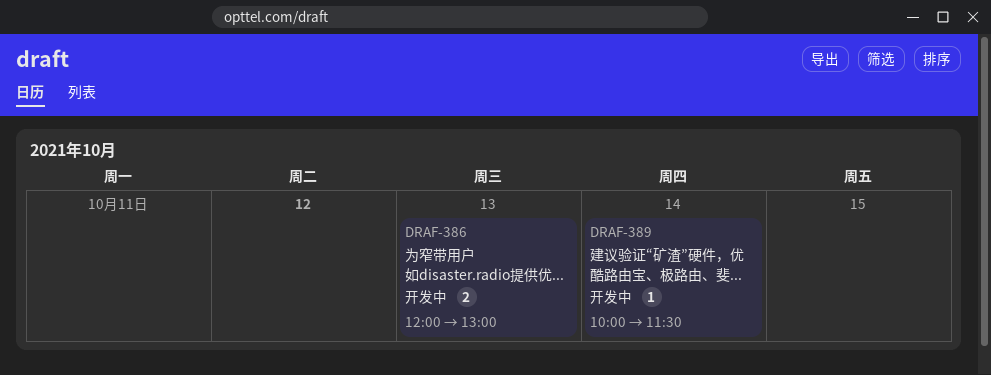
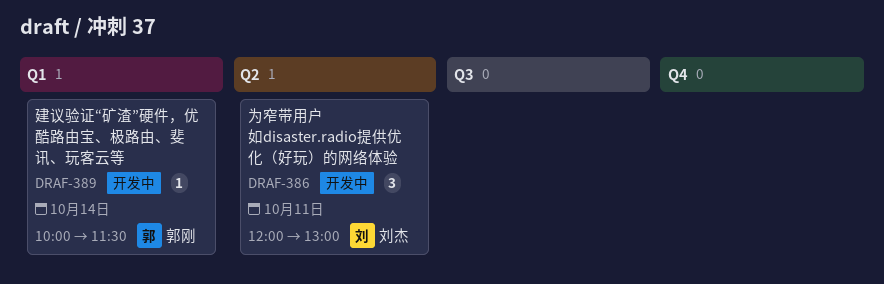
DRAF-386, estimate: 2 -> 3
DRAF-386, day: Oct 13 -> Oct 11

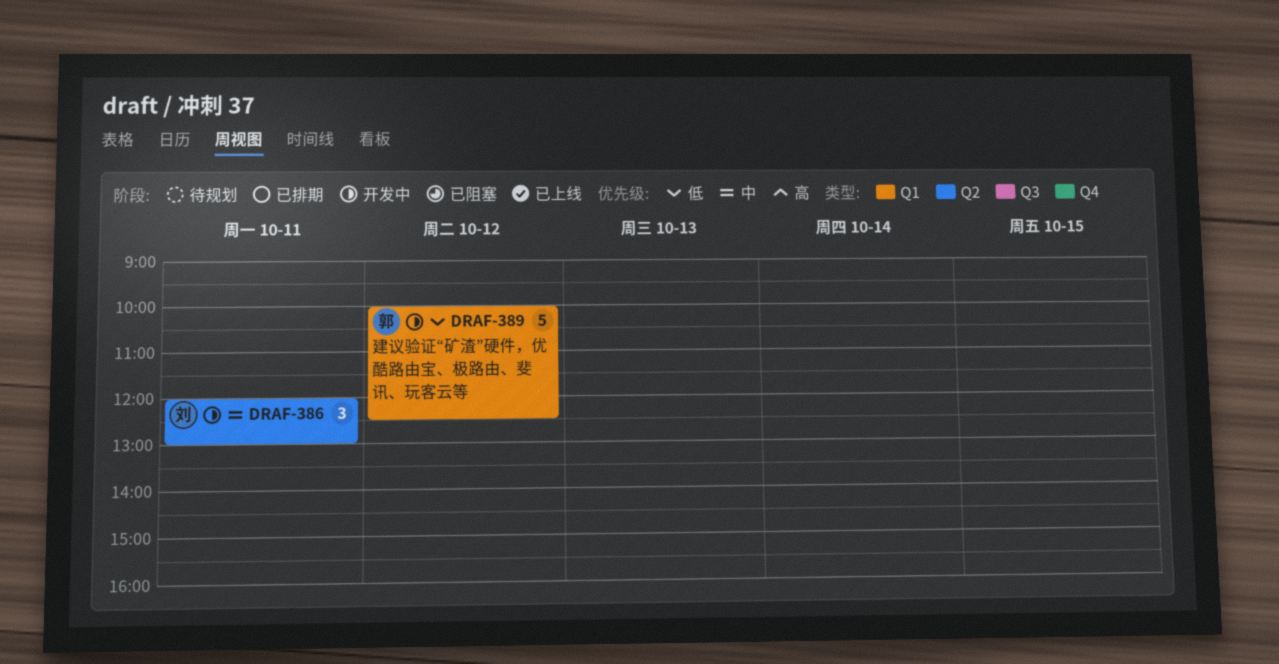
DRAF-389, estimate: 1 -> 5
DRAF-389, day: Oct 14 -> Oct 12
DRAF-389, ends: 11:30 -> 12:30

